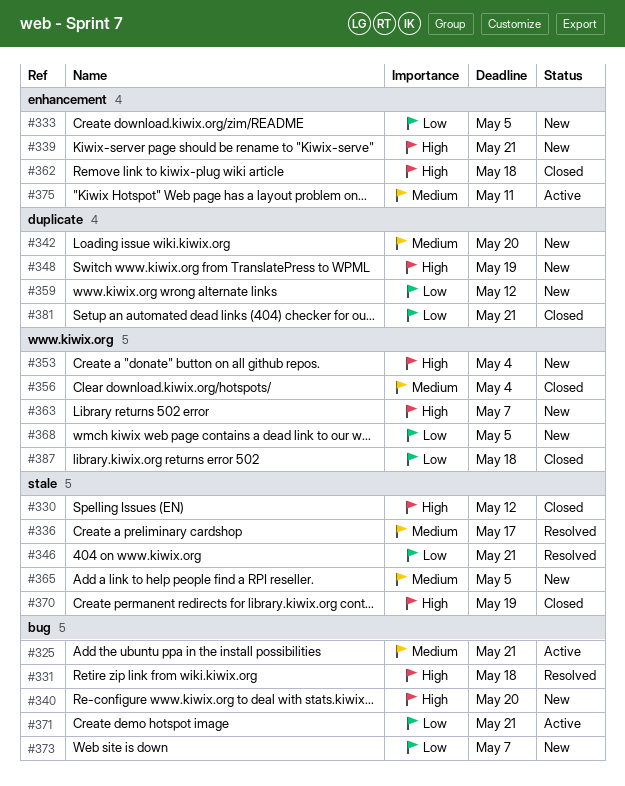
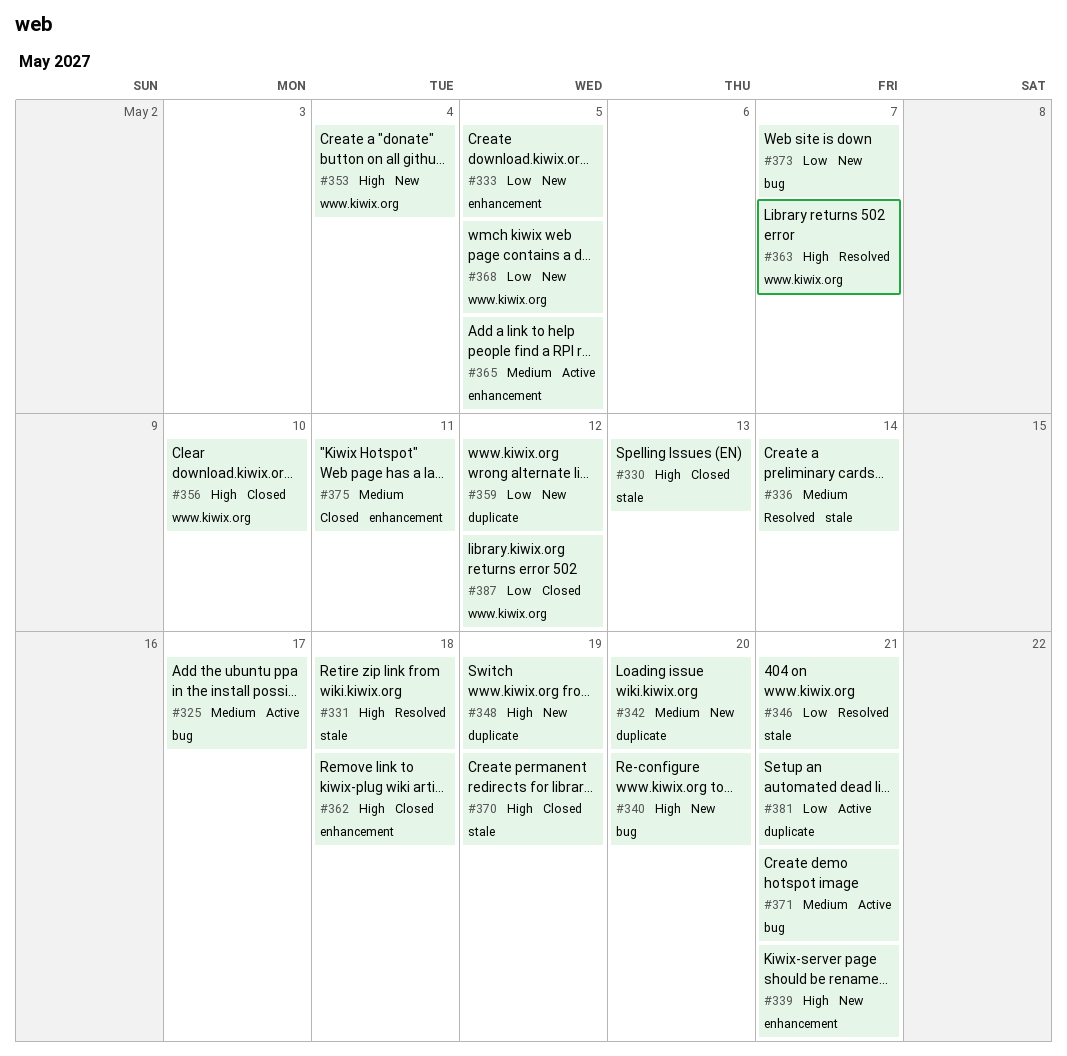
#325, due: May 21 -> May 17
#330, due: May 12 -> May 13
#331, label: bug -> stale
#336, due: May 17 -> May 14
#356, priority: Medium -> High
#356, due: May 4 -> May 10
#363, status: New -> Resolved
#365, status: New -> Active
#365, label: stale -> enhancement
#371, priority: Low -> Medium
#375, status: Active -> Closed
#381, status: Closed -> Active
#387, due: May 18 -> May 12

